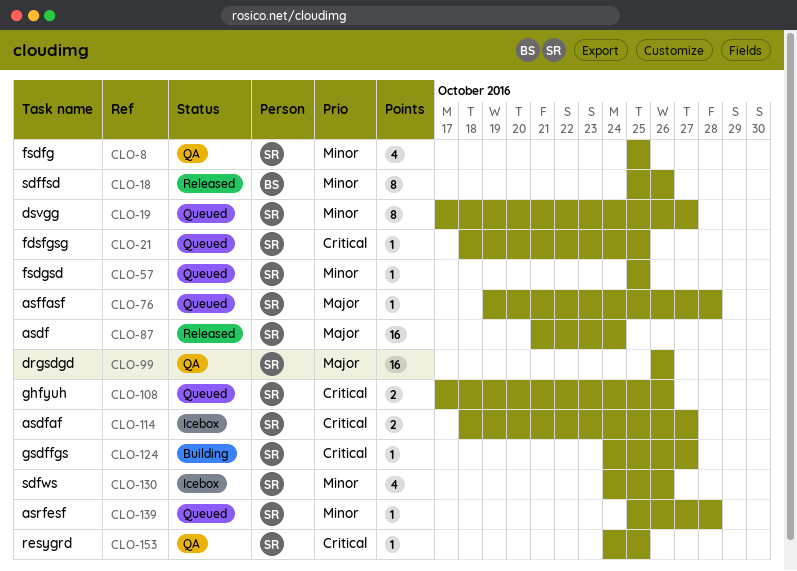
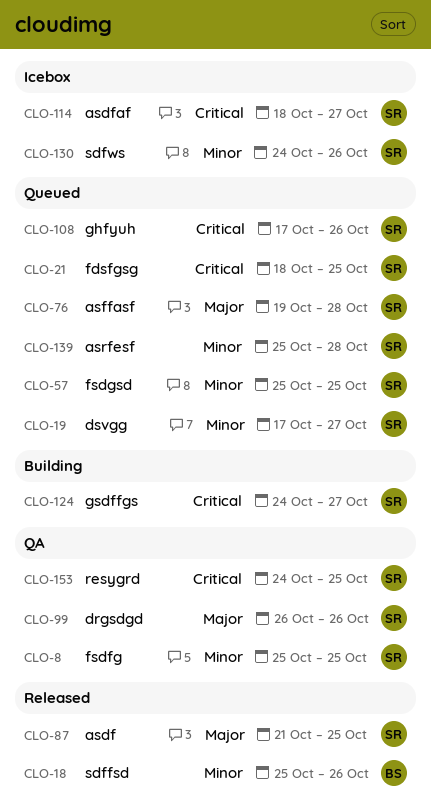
CLO-87, due: Oct 24 -> Oct 25

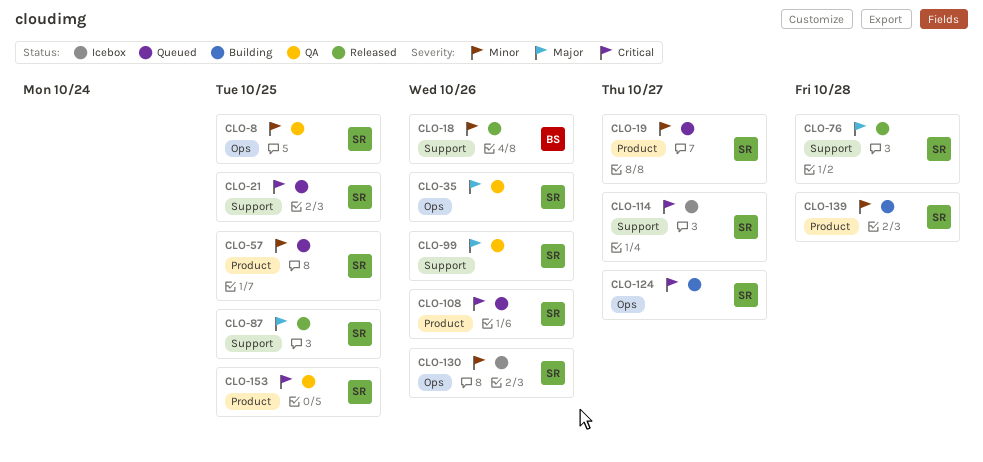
CLO-35: none -> present
CLO-76, status: Queued -> Released
CLO-139, status: Queued -> Building

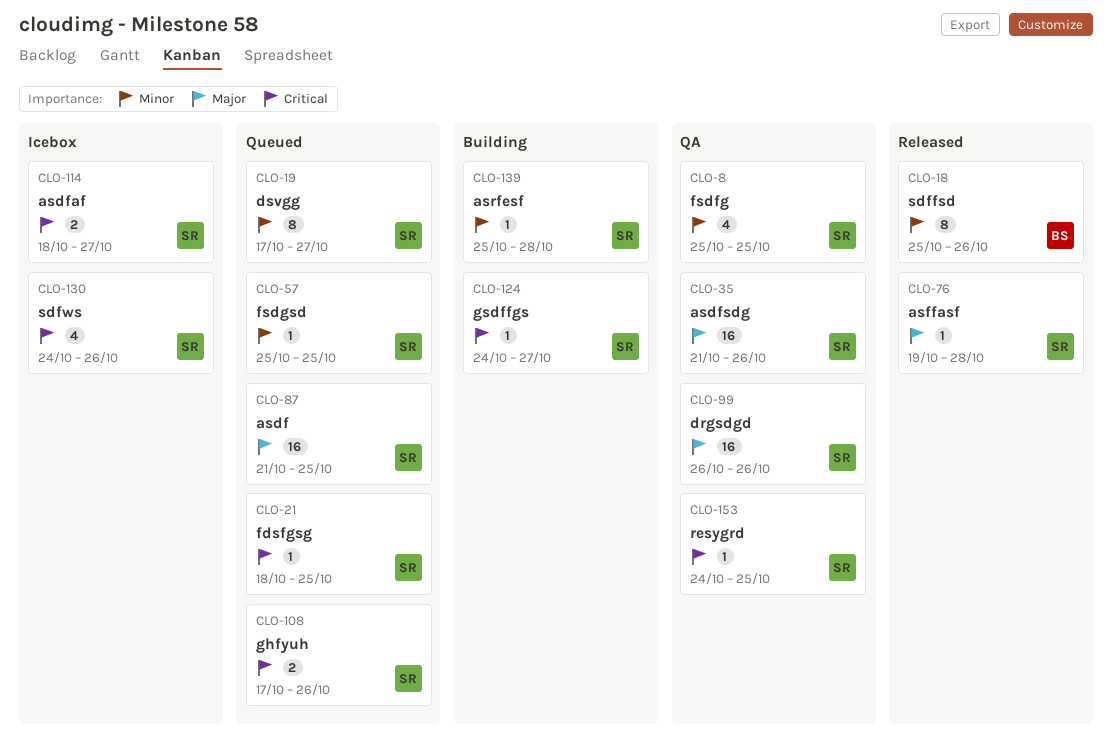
CLO-87, status: Released -> Queued
CLO-130, priority: Minor -> Critical

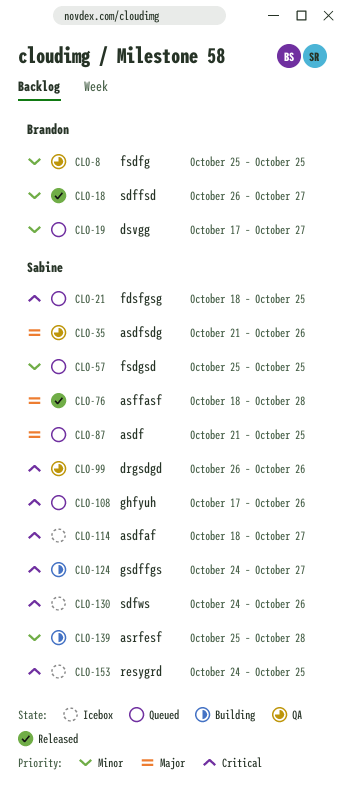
CLO-8, owner: Sabine -> Brandon
CLO-18, start: Oct 25 -> Oct 26
CLO-18, due: Oct 26 -> Oct 27
CLO-19, owner: Sabine -> Brandon
CLO-76, start: Oct 19 -> Oct 18
CLO-99, priority: Major -> Critical
CLO-153, status: QA -> Icebox

